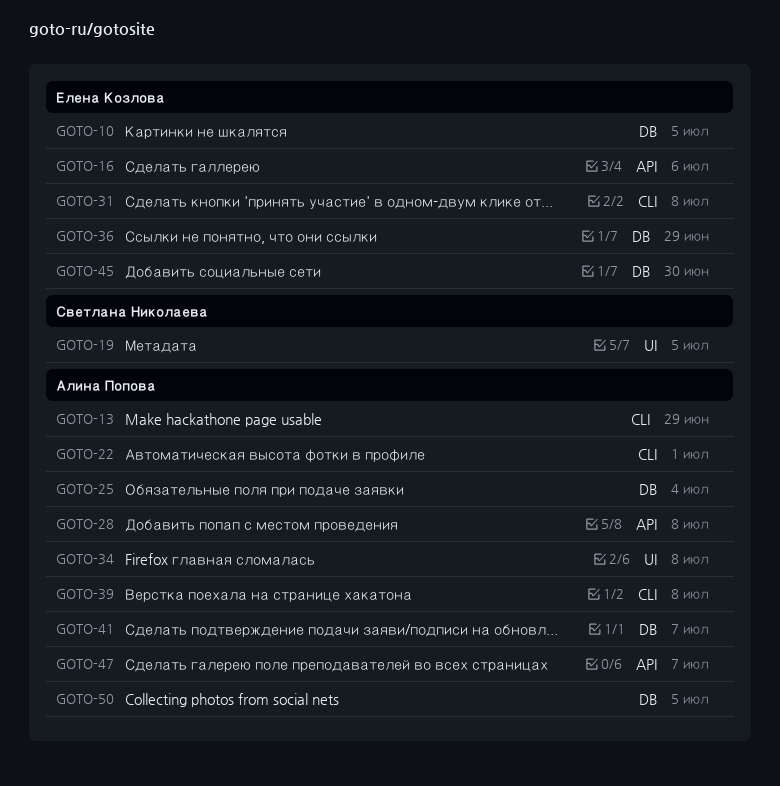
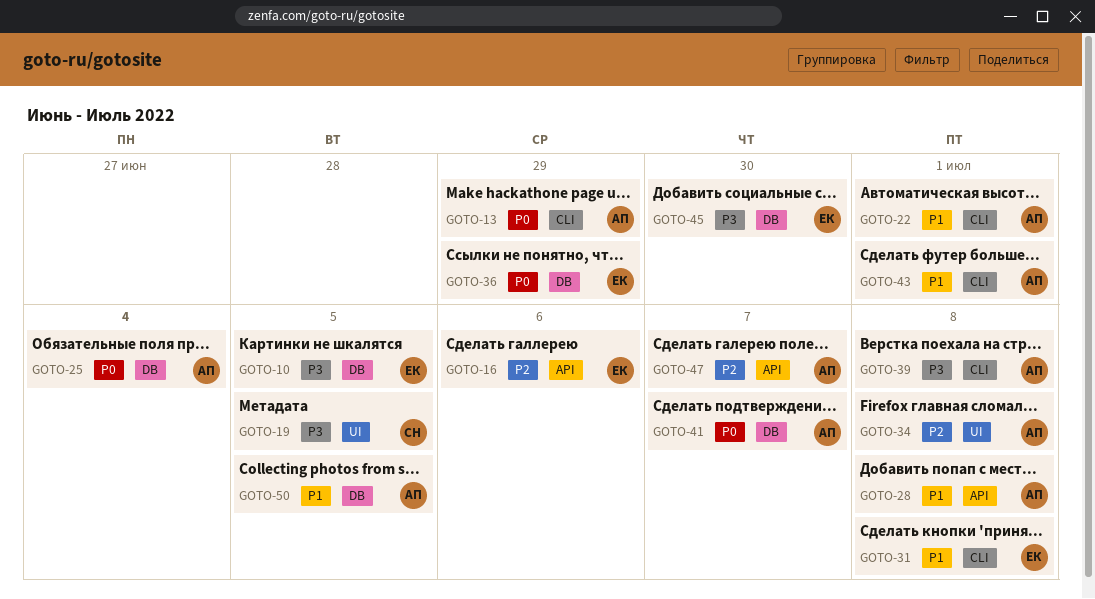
GOTO-43: none -> present

